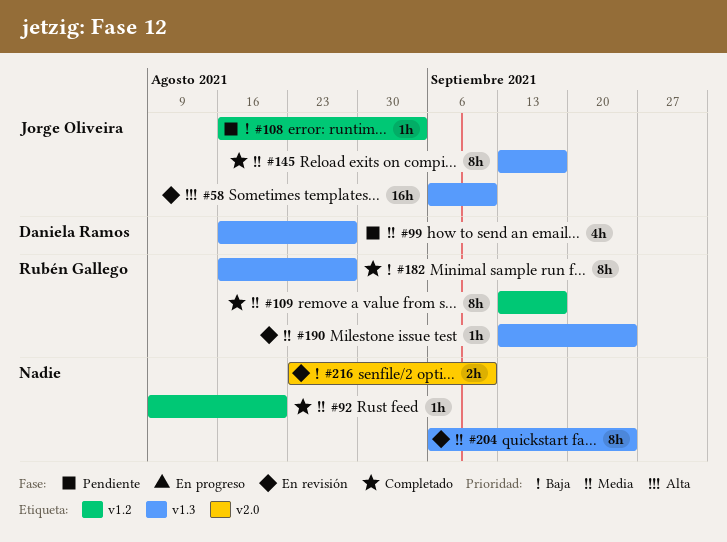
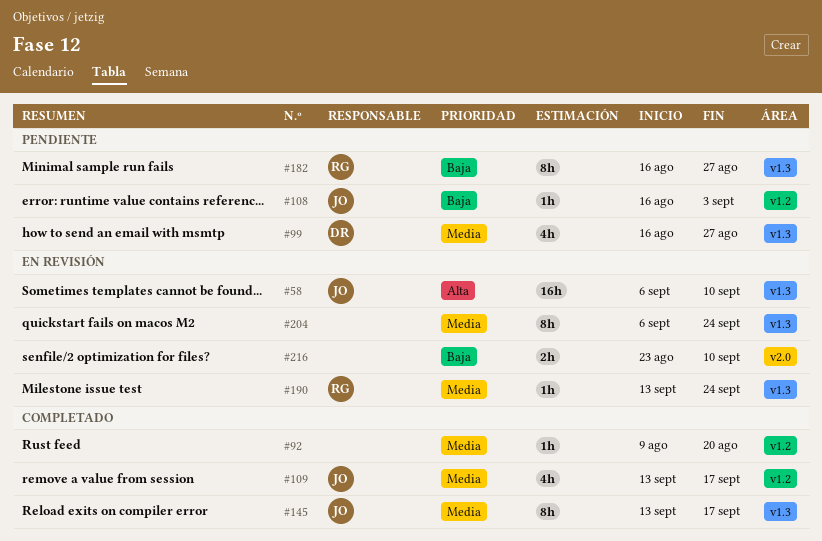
#109, owner: Rubén Gallego -> Jorge Oliveira
#109, estimate: 8h -> 4h
#182, status: Completado -> Pendiente

